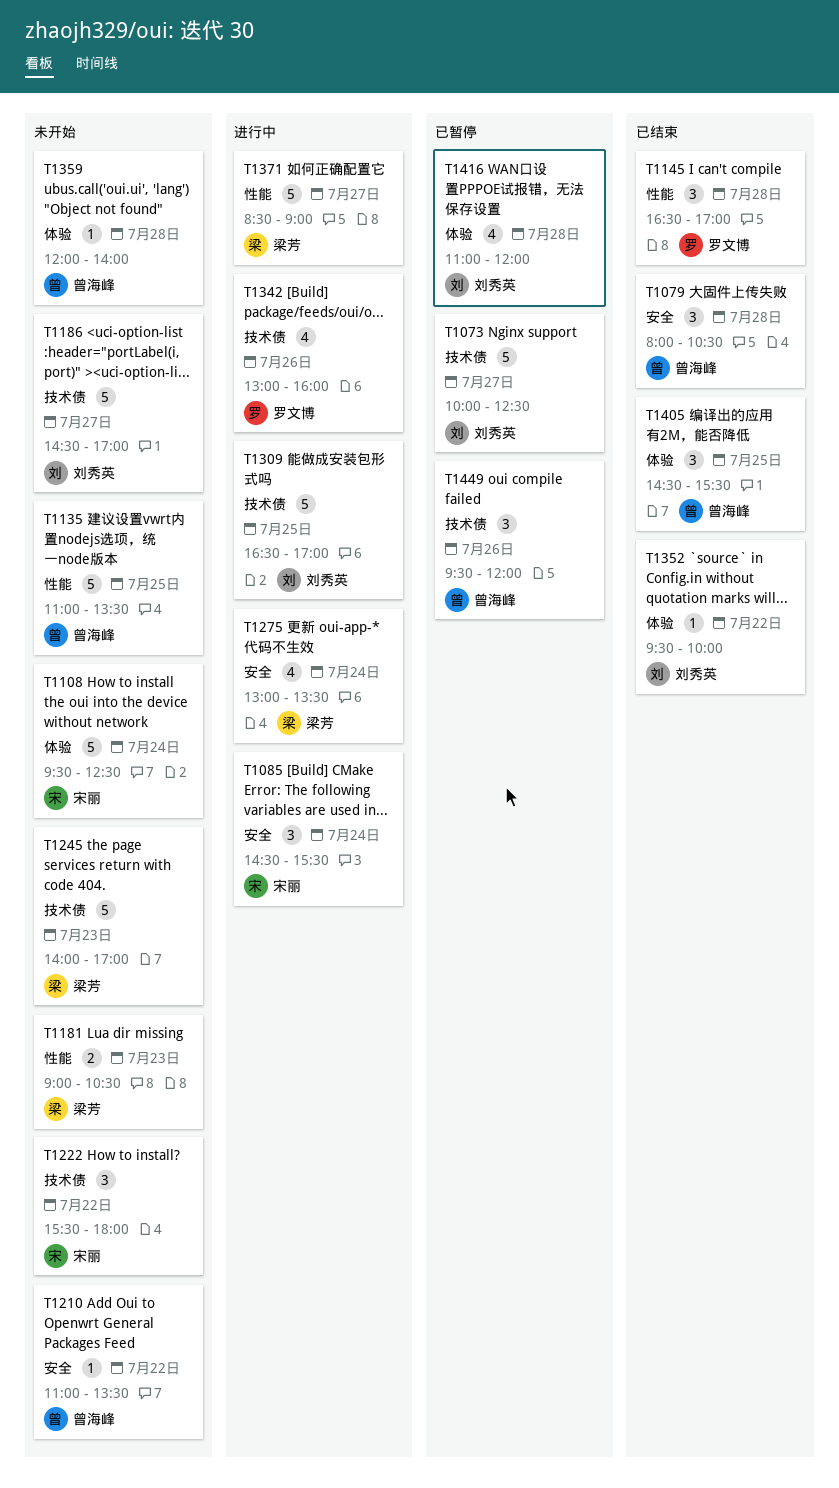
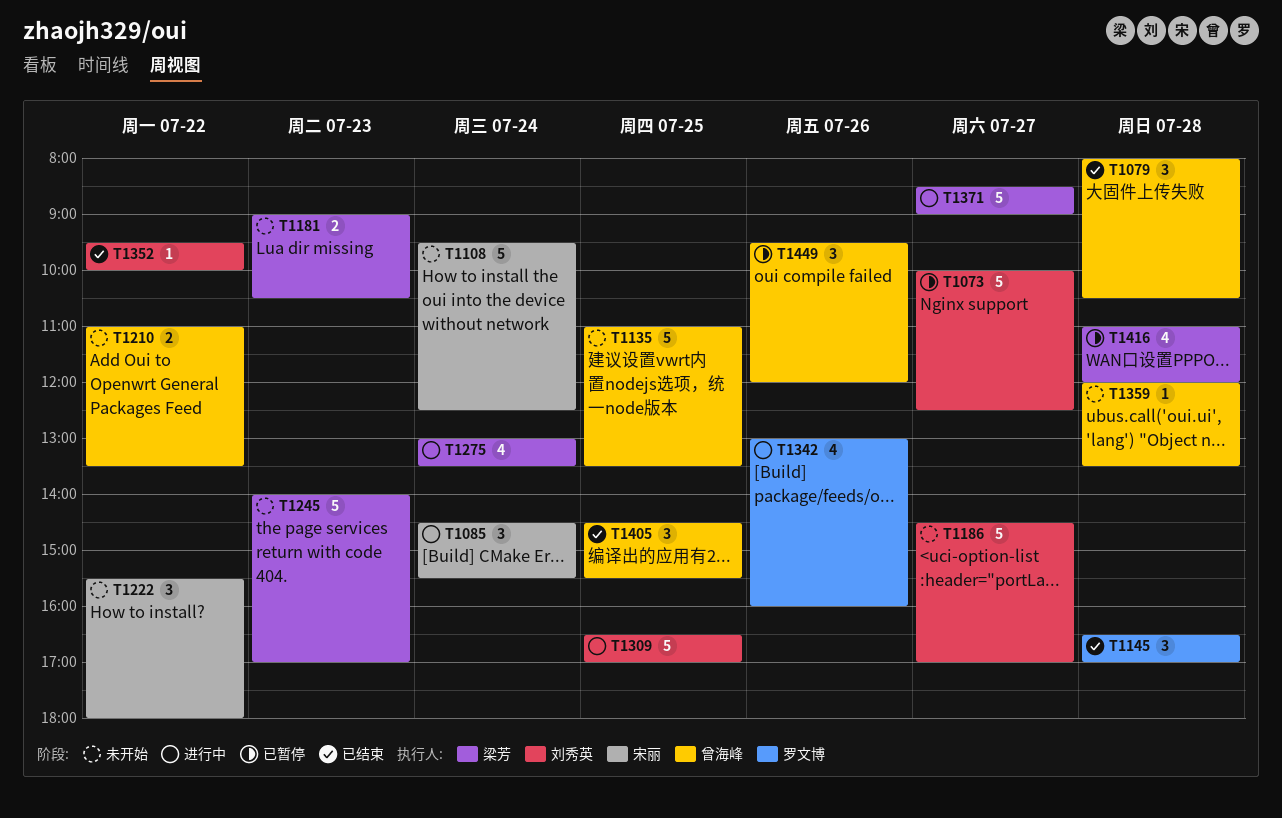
T1210, estimate: 1 -> 2
T1359, ends: 14:00 -> 13:30
T1416, owner: 刘秀英 -> 梁芳

